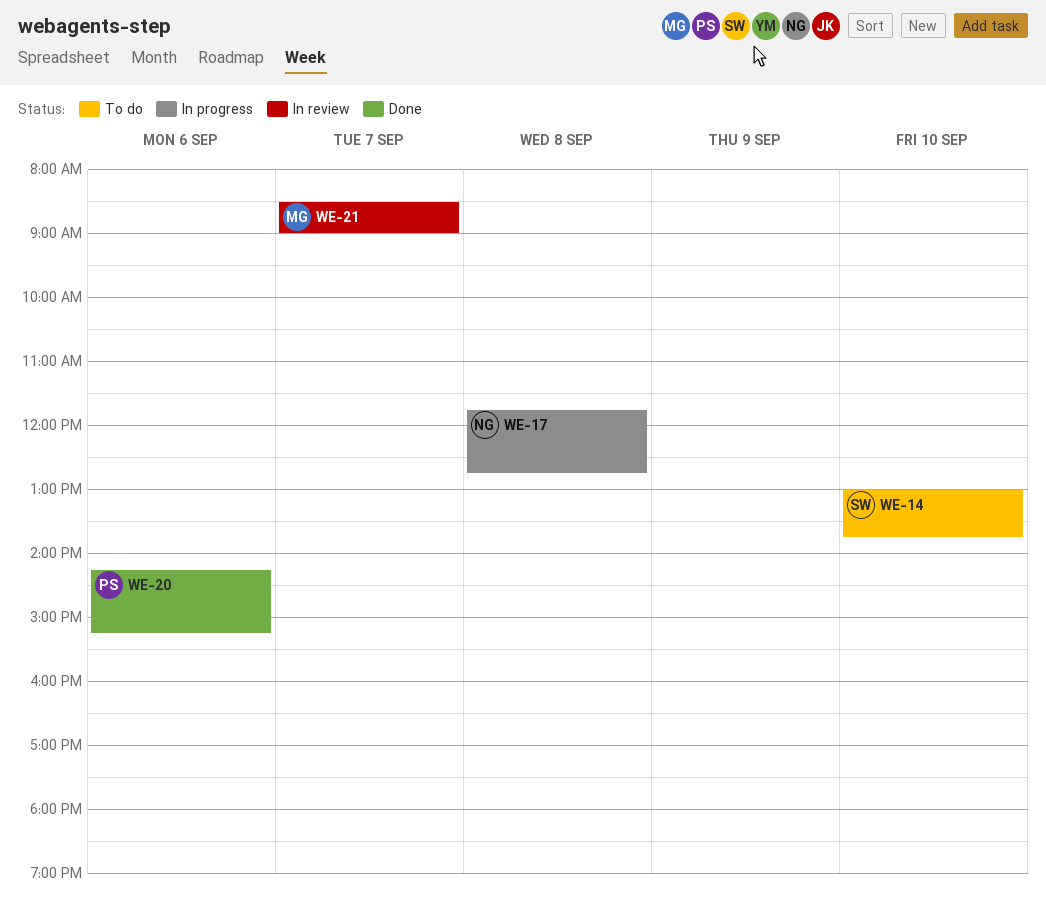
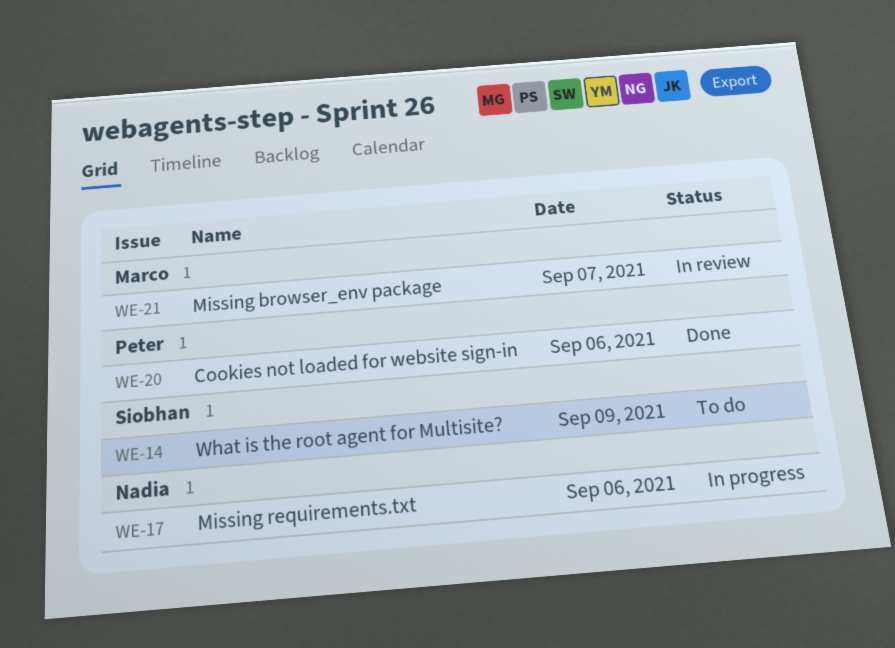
WE-14, day: Sep 10 -> Sep 9
WE-17, day: Sep 8 -> Sep 6

